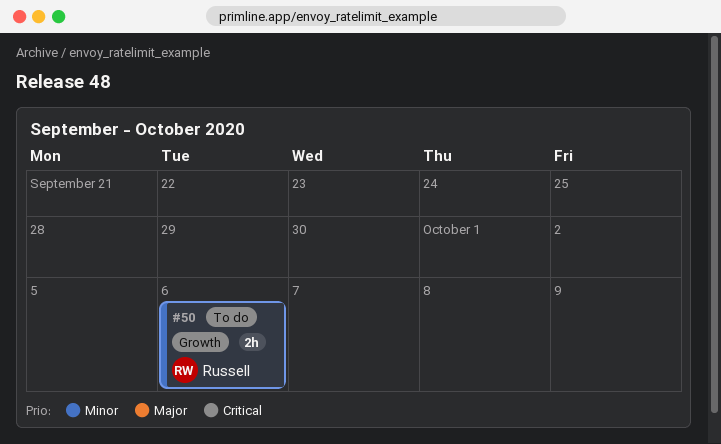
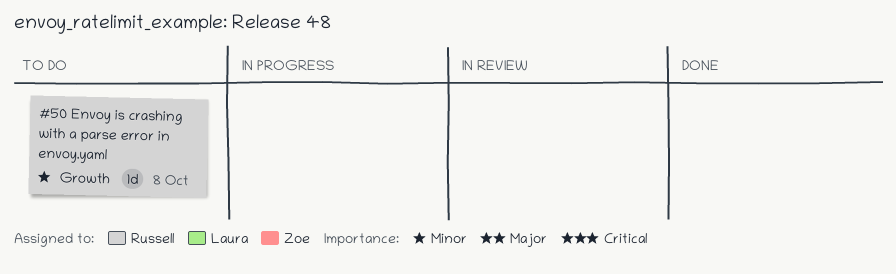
#50, estimate: 2h -> 1d
#50, due: Oct 6 -> Oct 8

